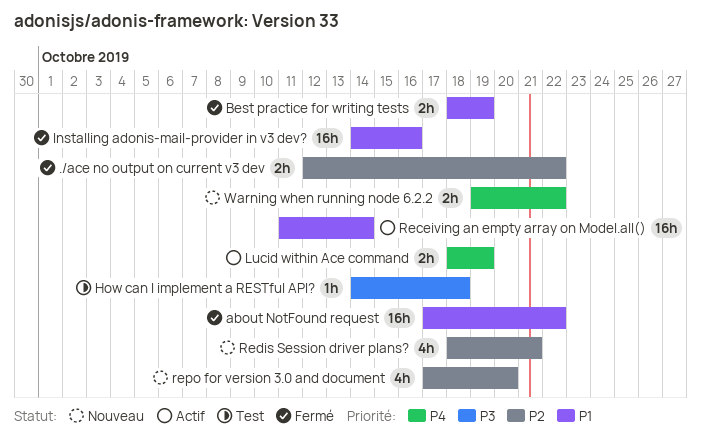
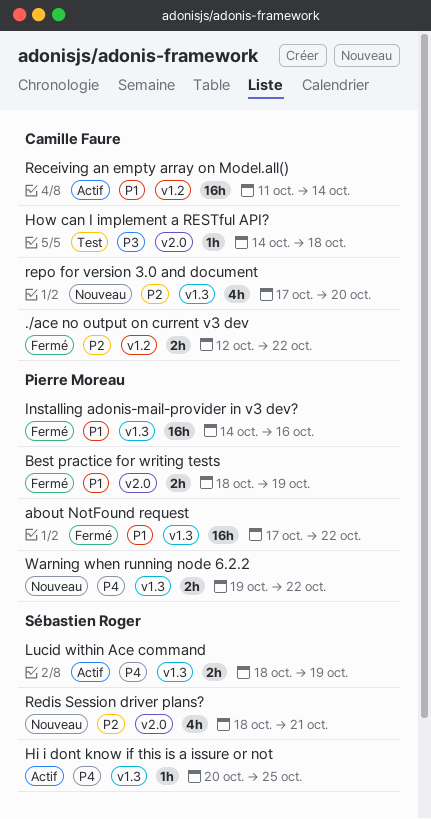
Hi i dont know if this is a issure or not: none -> present

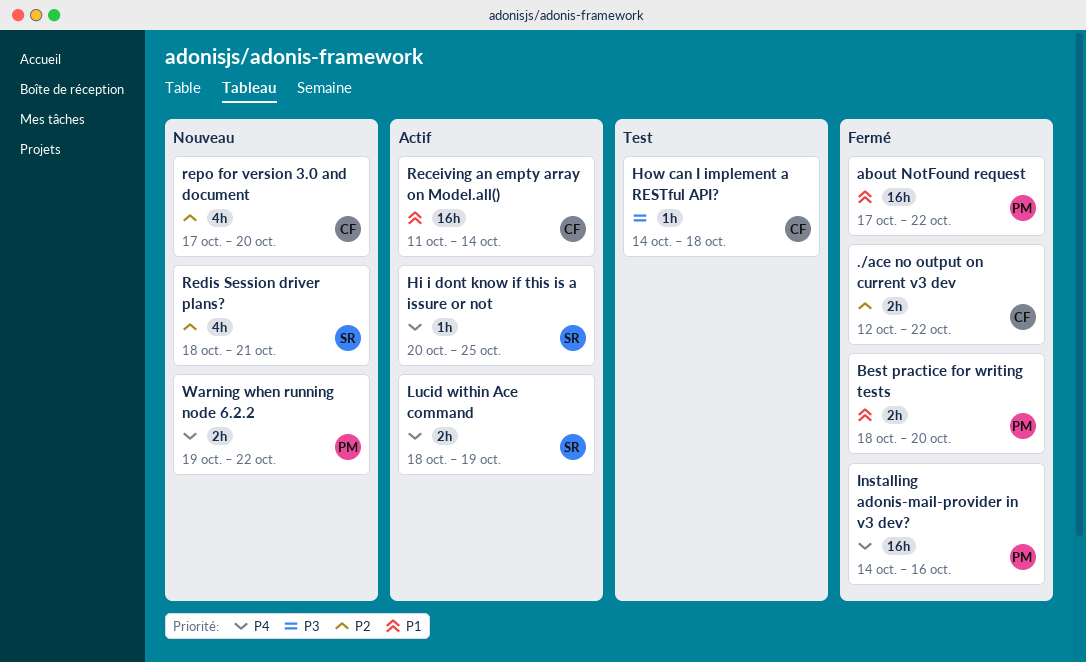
Best practice for writing tests, due: Oct 19 -> Oct 20
Installing adonis-mail-provider in v3 dev?, priority: P1 -> P4

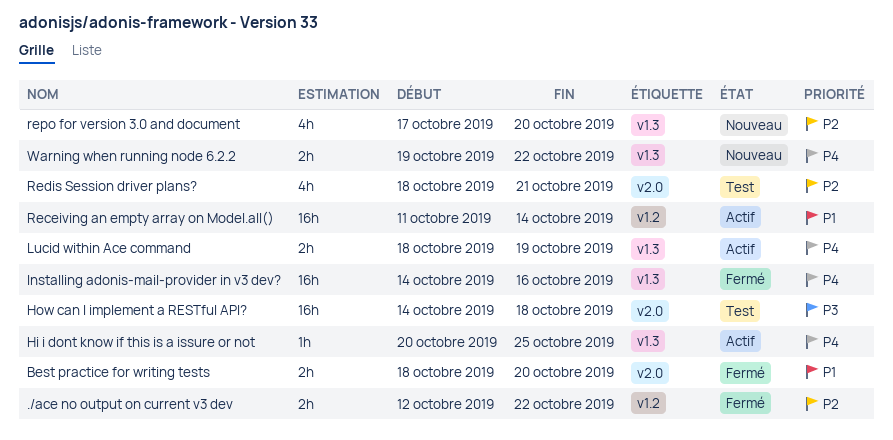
about NotFound request: present -> none
How can I implement a RESTful API?, estimate: 1h -> 16h
Redis Session driver plans?, status: Nouveau -> Test

